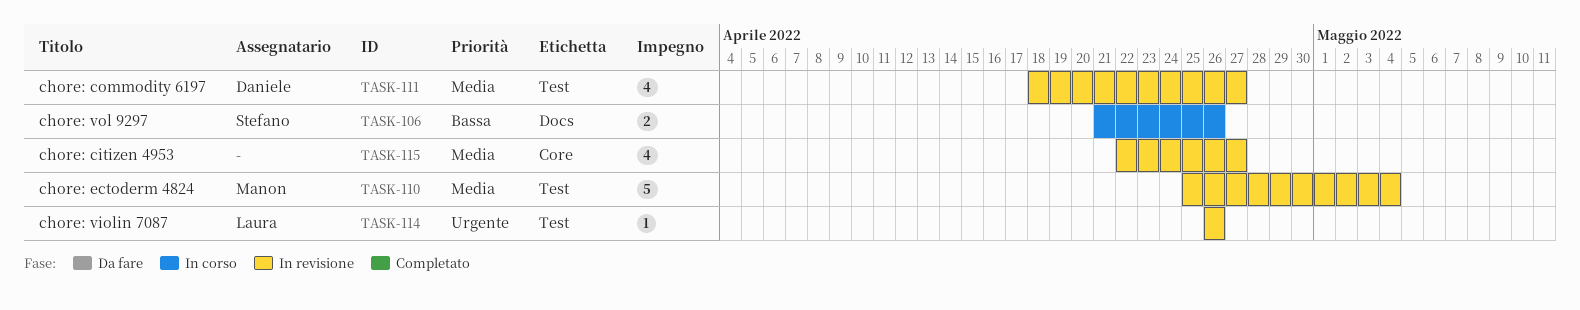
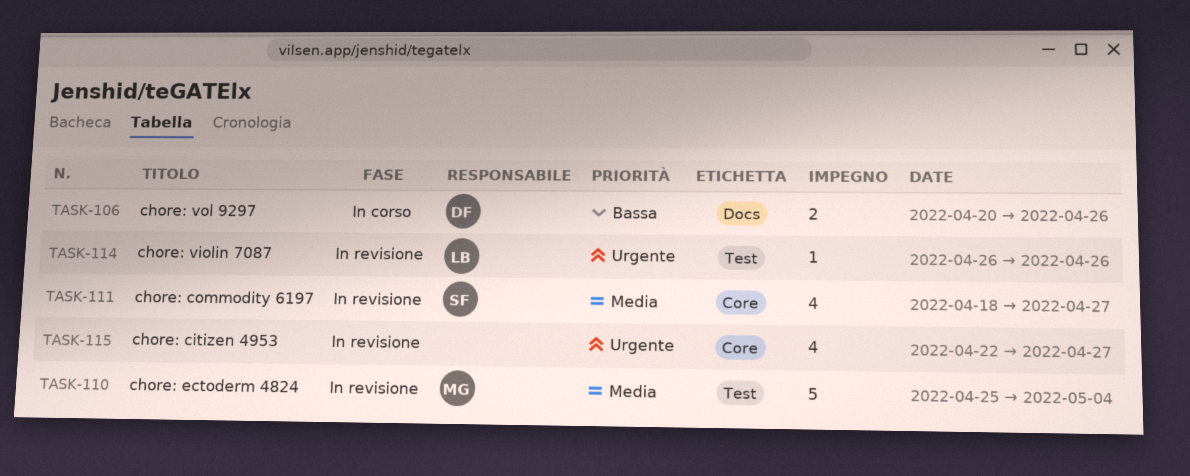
TASK-106, owner: Stefano -> Daniele
TASK-106, start: Apr 21 -> Apr 20
TASK-111, owner: Daniele -> Stefano
TASK-111, label: Test -> Core
TASK-115, priority: Media -> Urgente

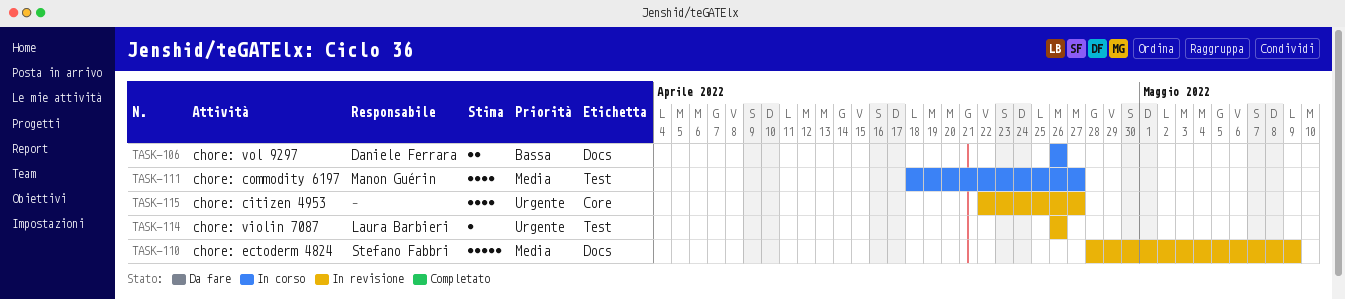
TASK-106, start: Apr 20 -> Apr 26
TASK-110, owner: Manon Guérin -> Stefano Fabbri
TASK-110, label: Test -> Docs
TASK-110, start: Apr 25 -> Apr 28
TASK-110, due: May 4 -> May 9
TASK-111, status: In revisione -> In corso
TASK-111, owner: Stefano Fabbri -> Manon Guérin
TASK-111, label: Core -> Test

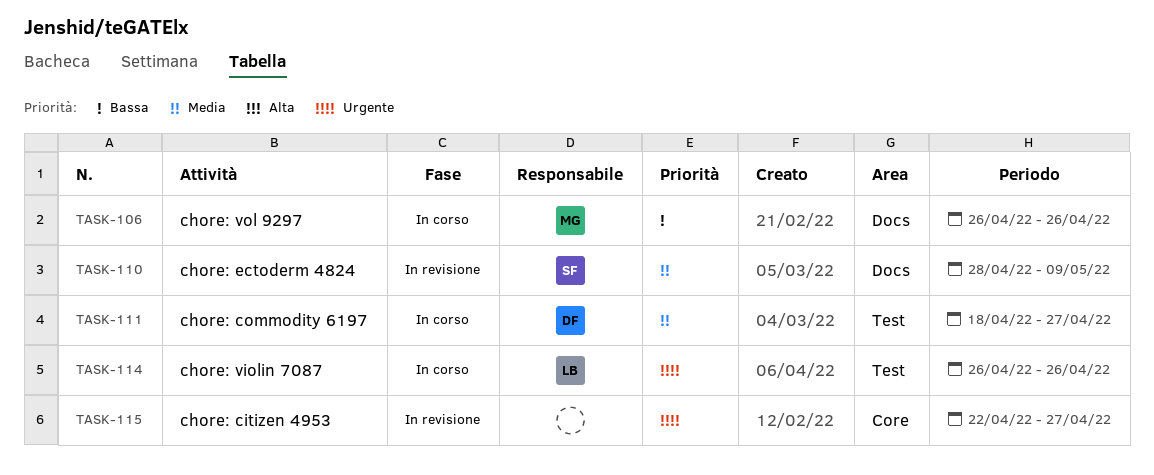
TASK-106, owner: Daniele Ferrara -> Manon Guérin
TASK-111, owner: Manon Guérin -> Daniele Ferrara
TASK-114, status: In revisione -> In corso

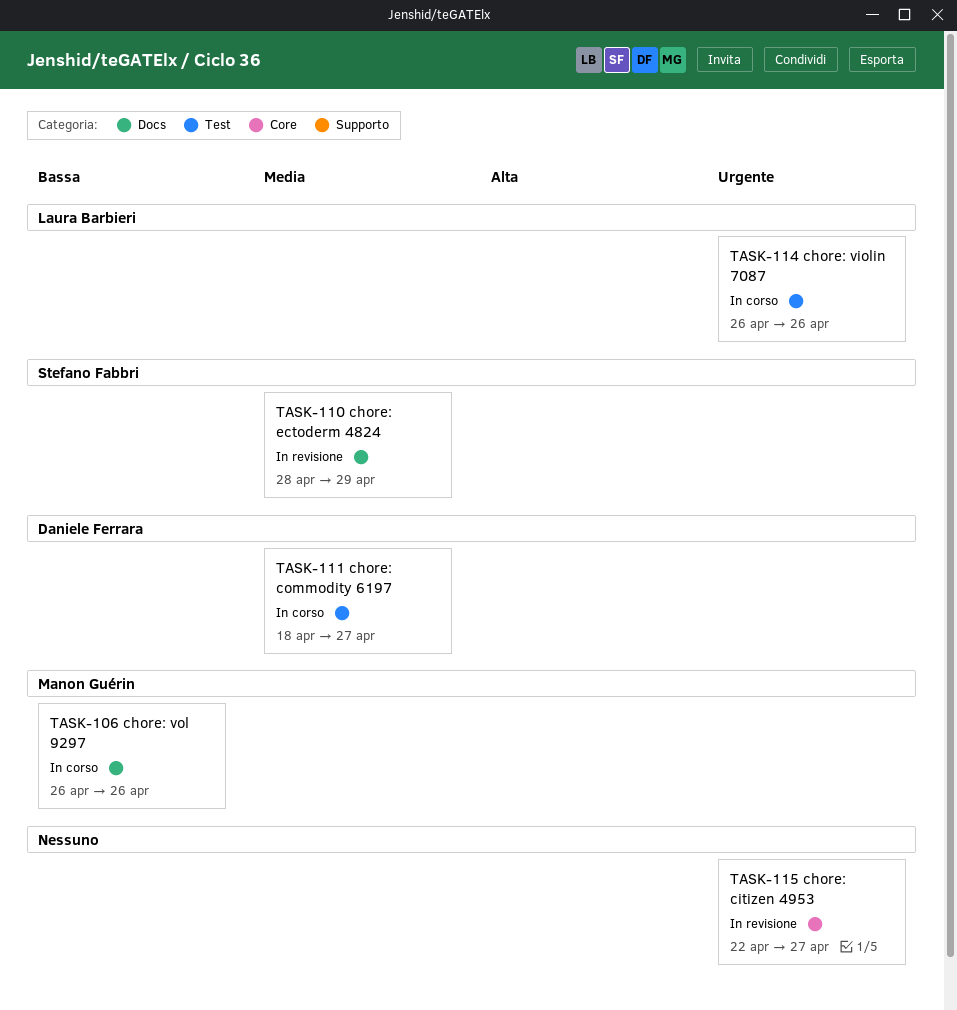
TASK-110, due: May 9 -> Apr 29

